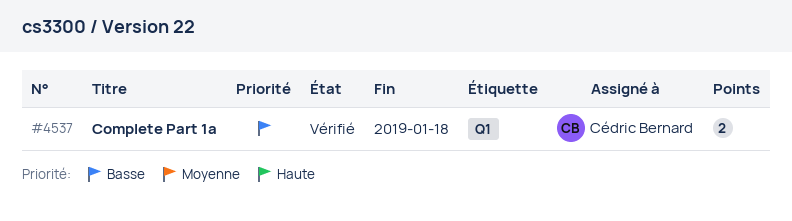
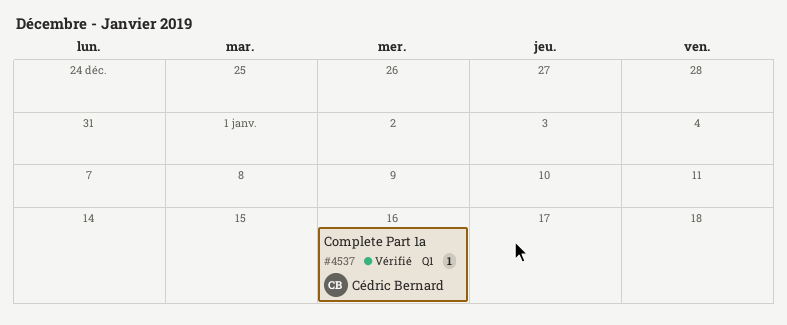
#4537, estimate: 2 -> 1
#4537, due: Jan 18 -> Jan 16

